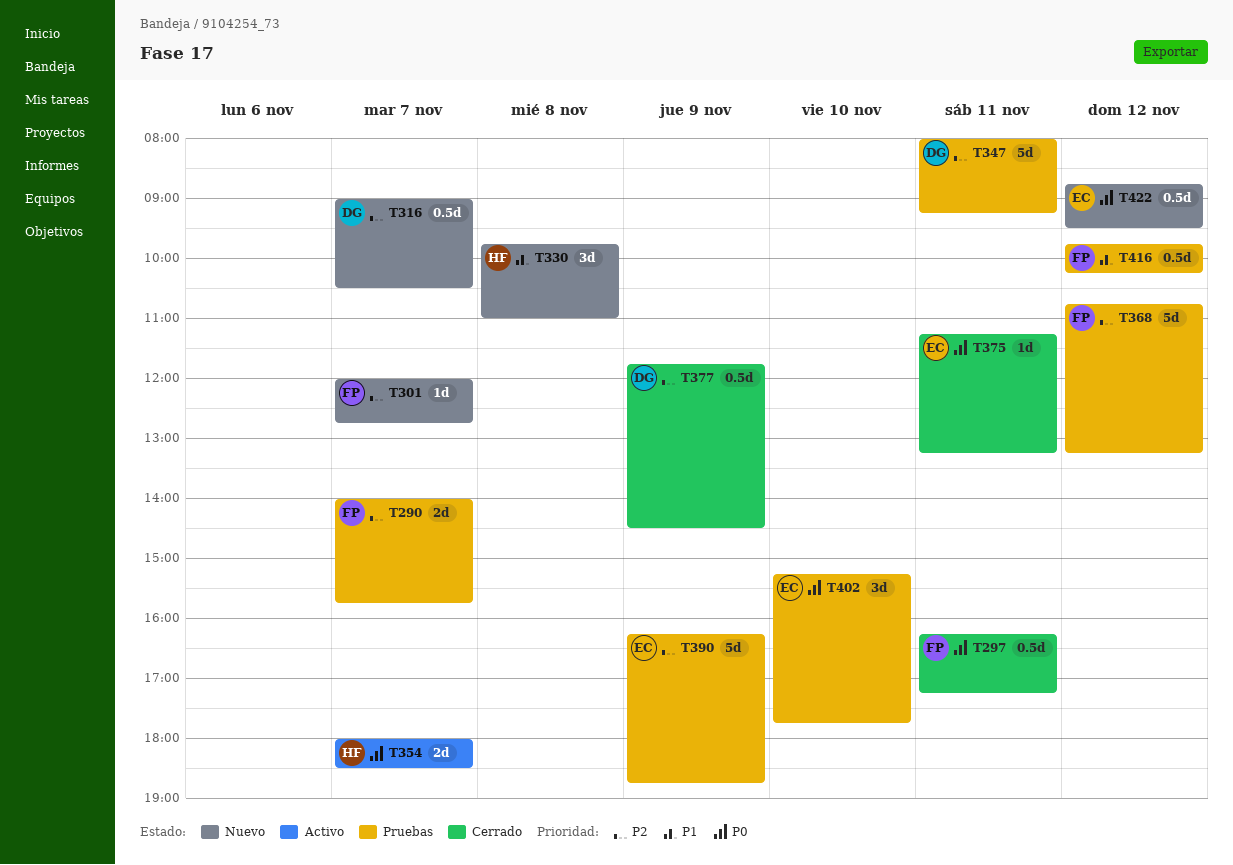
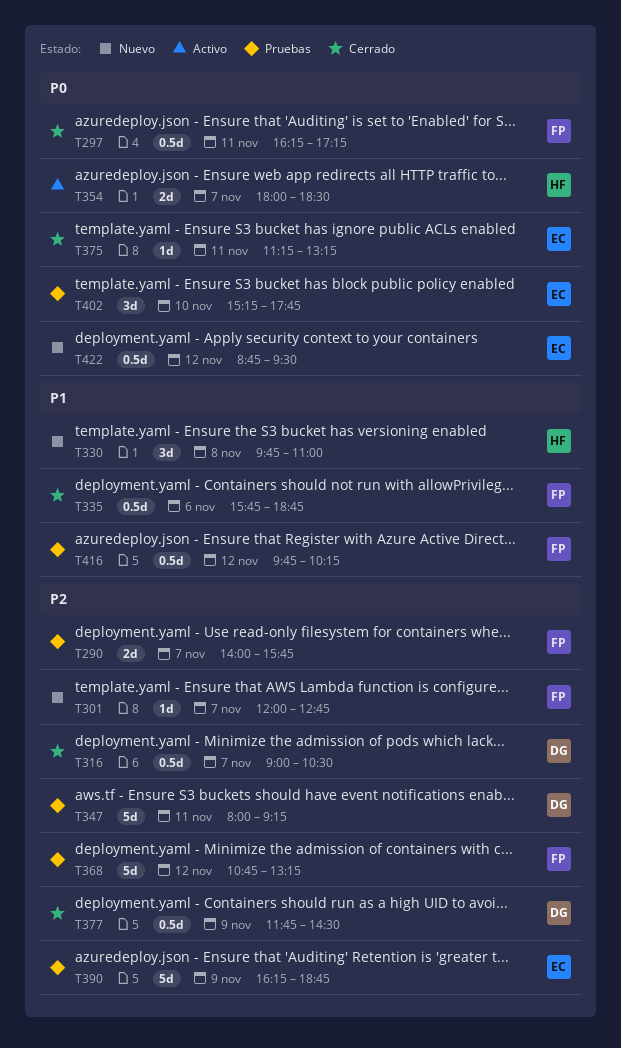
T316, status: Nuevo -> Cerrado
T335: none -> present

